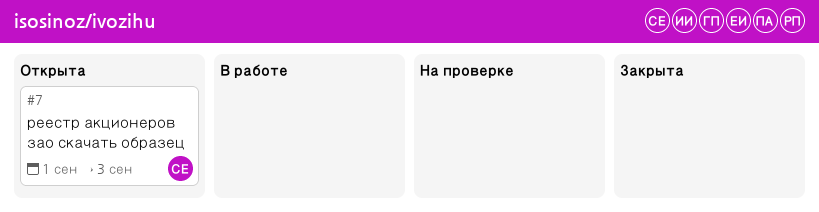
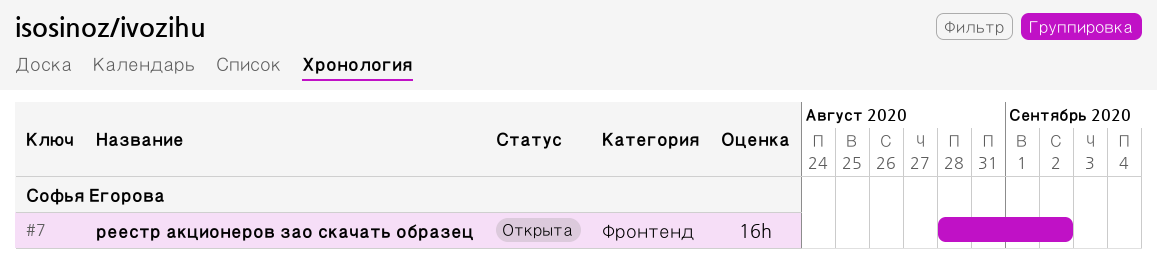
#7, start: Sep 1 -> Aug 28
#7, due: Sep 3 -> Sep 2

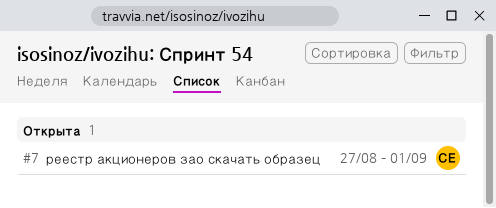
#7, start: Aug 28 -> Aug 27
#7, due: Sep 2 -> Sep 1

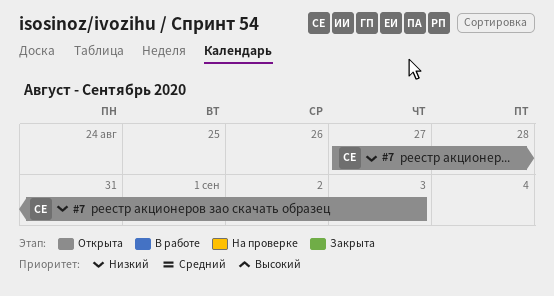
#7, due: Sep 1 -> Sep 3

